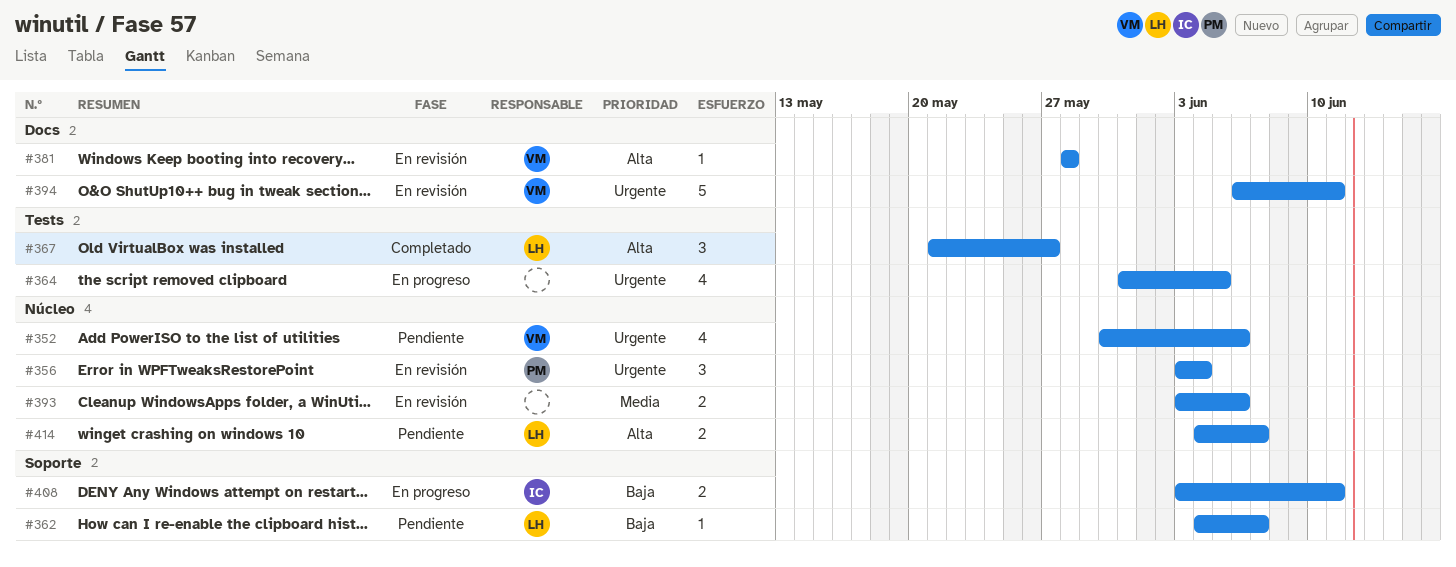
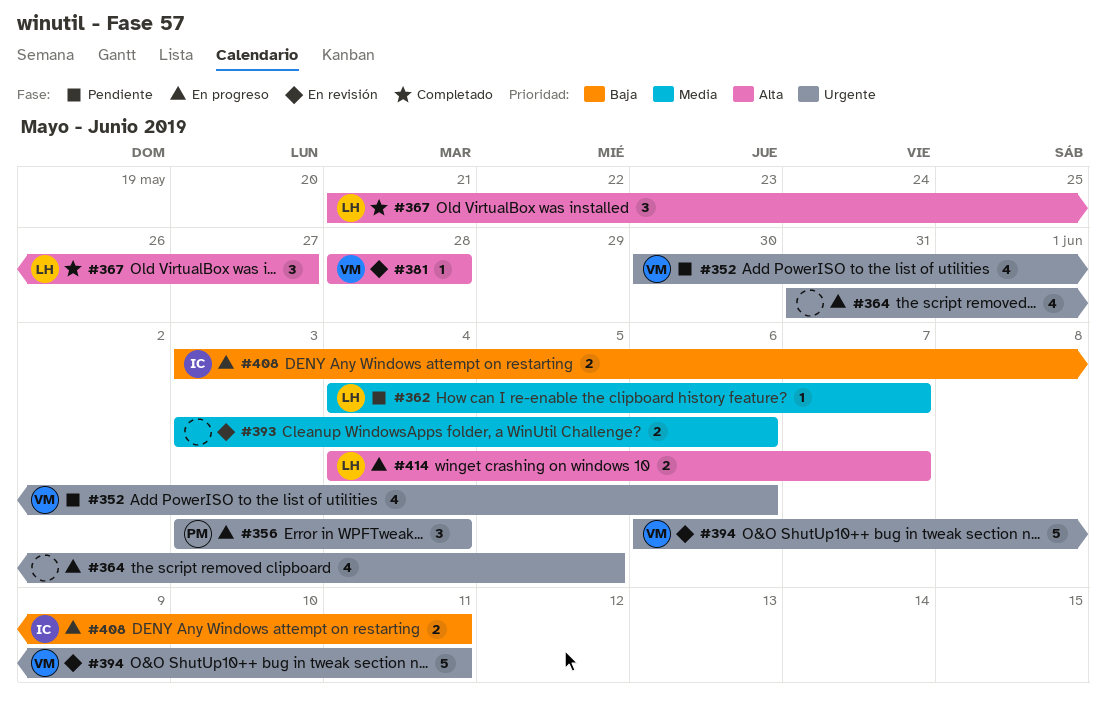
#356, status: En revisión -> En progreso
#362, priority: Baja -> Media
#414, status: Pendiente -> En progreso

